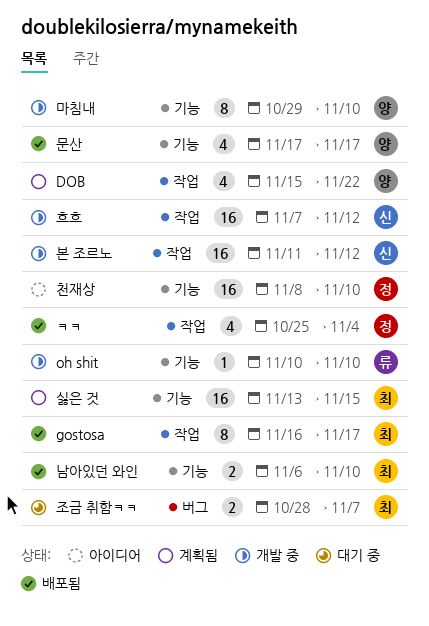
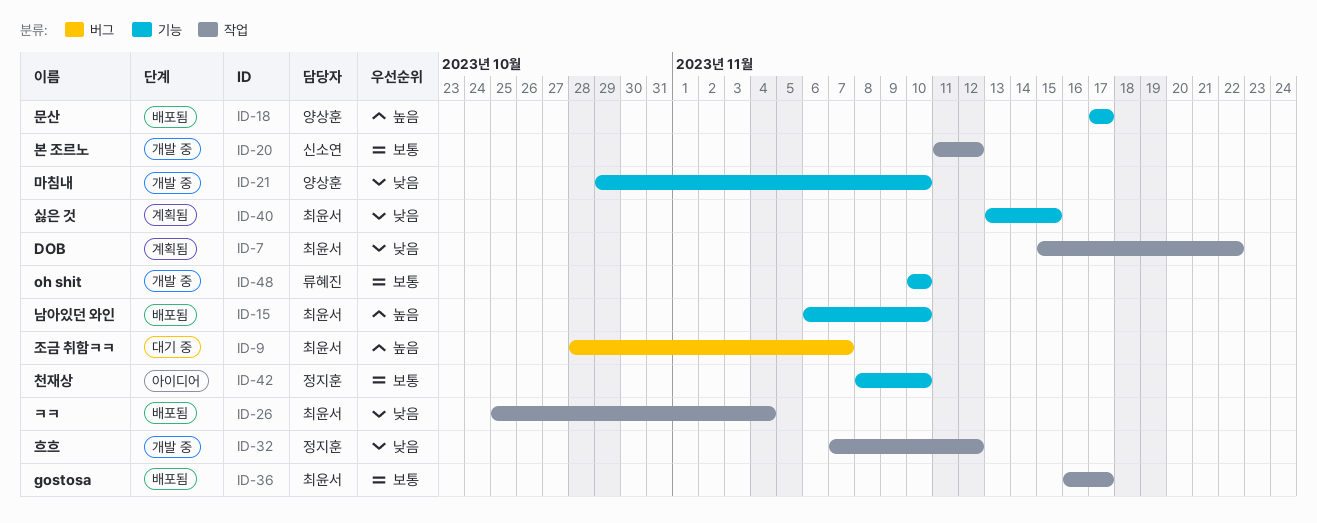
DOB, owner: 양상훈 -> 최윤서
ㅋㅋ, owner: 정지훈 -> 최윤서
흐흐, owner: 신소연 -> 정지훈

